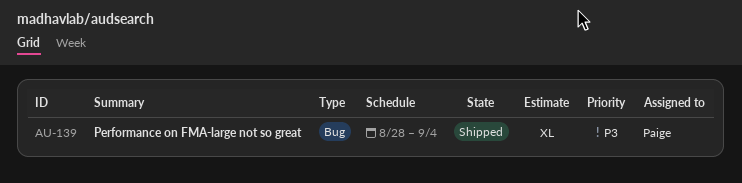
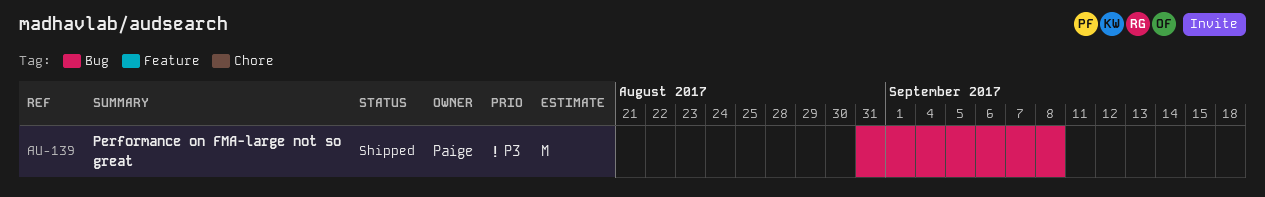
AU-139, estimate: XL -> M
AU-139, start: Aug 28 -> Aug 31
AU-139, due: Sep 4 -> Sep 8

